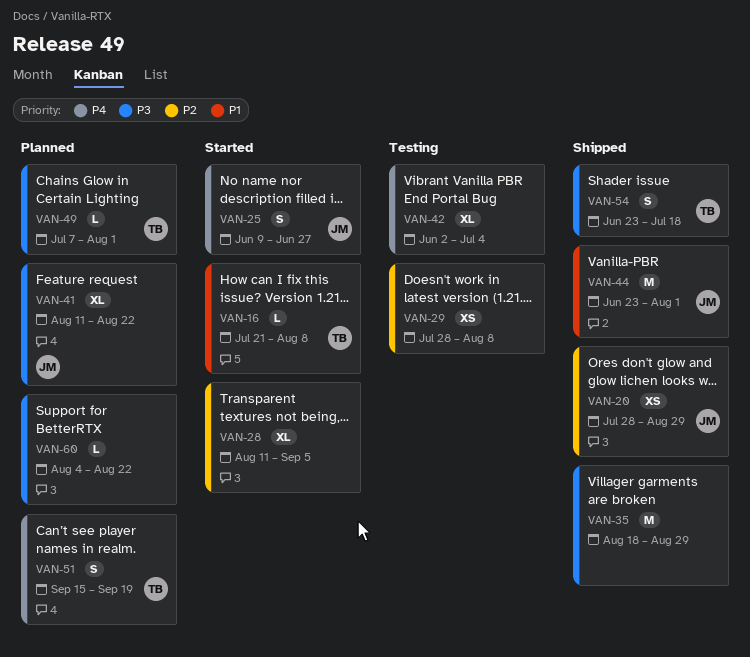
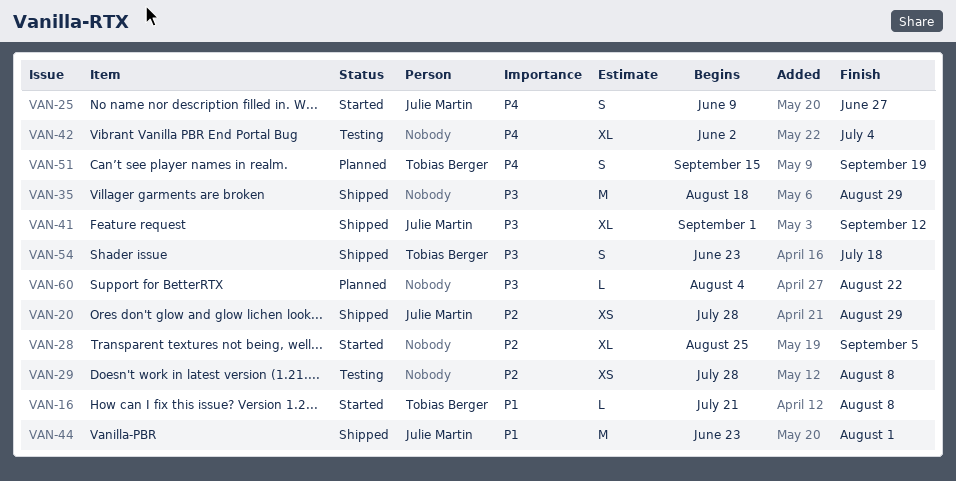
VAN-28, start: Aug 11 -> Aug 25
VAN-41, status: Planned -> Shipped
VAN-41, start: Aug 11 -> Sep 1
VAN-41, due: Aug 22 -> Sep 12
VAN-49: present -> none

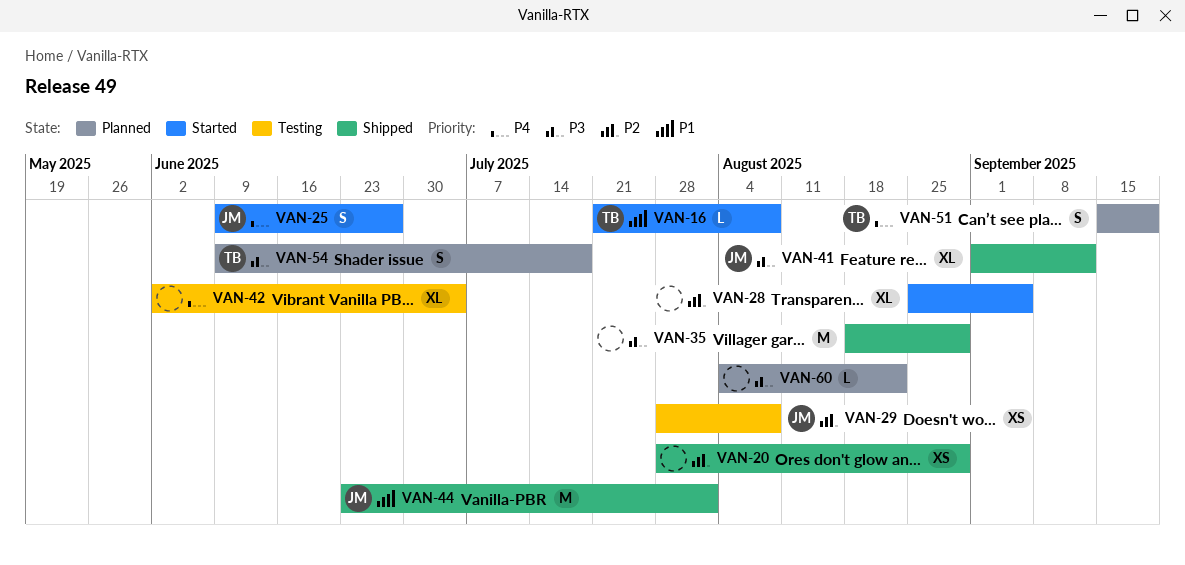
VAN-20, owner: Julie Martin -> none
VAN-29, owner: none -> Julie Martin
VAN-54, status: Shipped -> Planned
VAN-54, start: Jun 23 -> Jun 9

